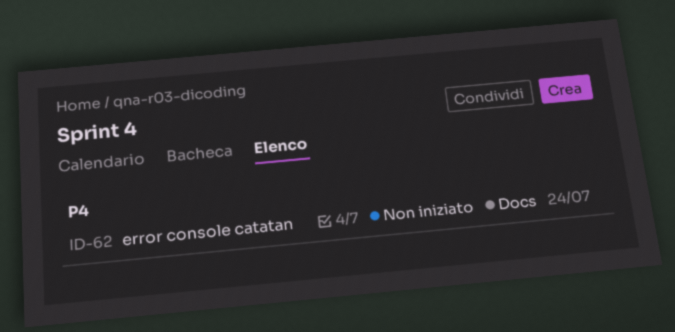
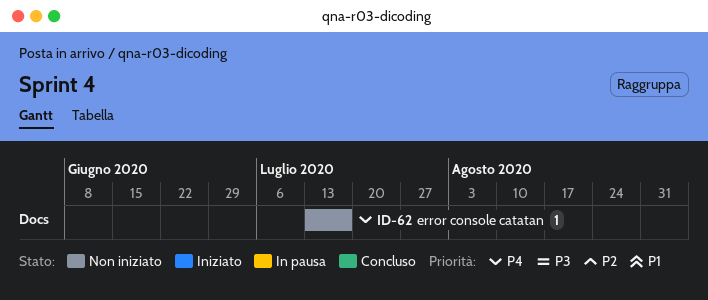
ID-62, due: Jul 24 -> Jul 17

